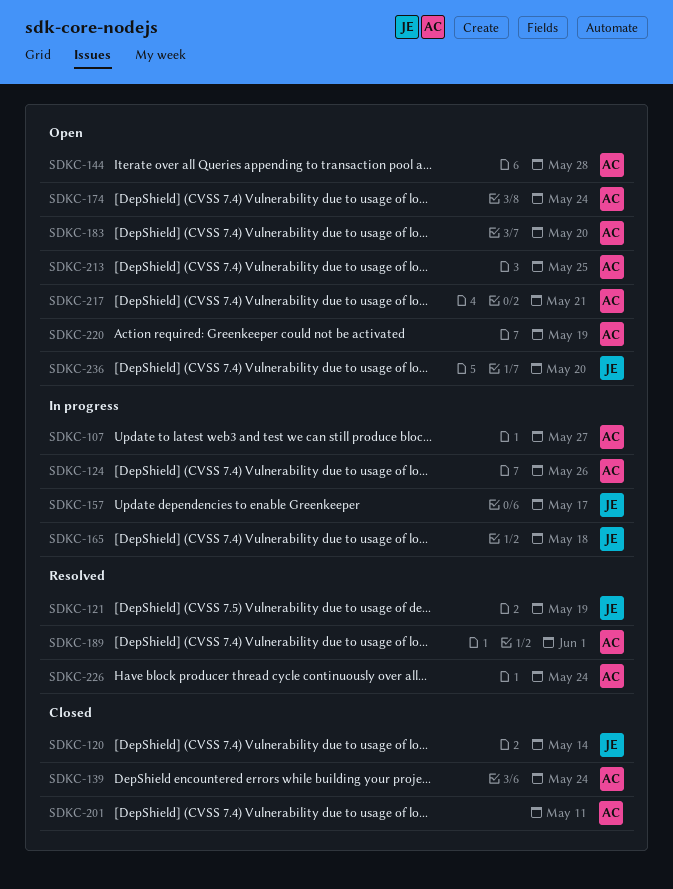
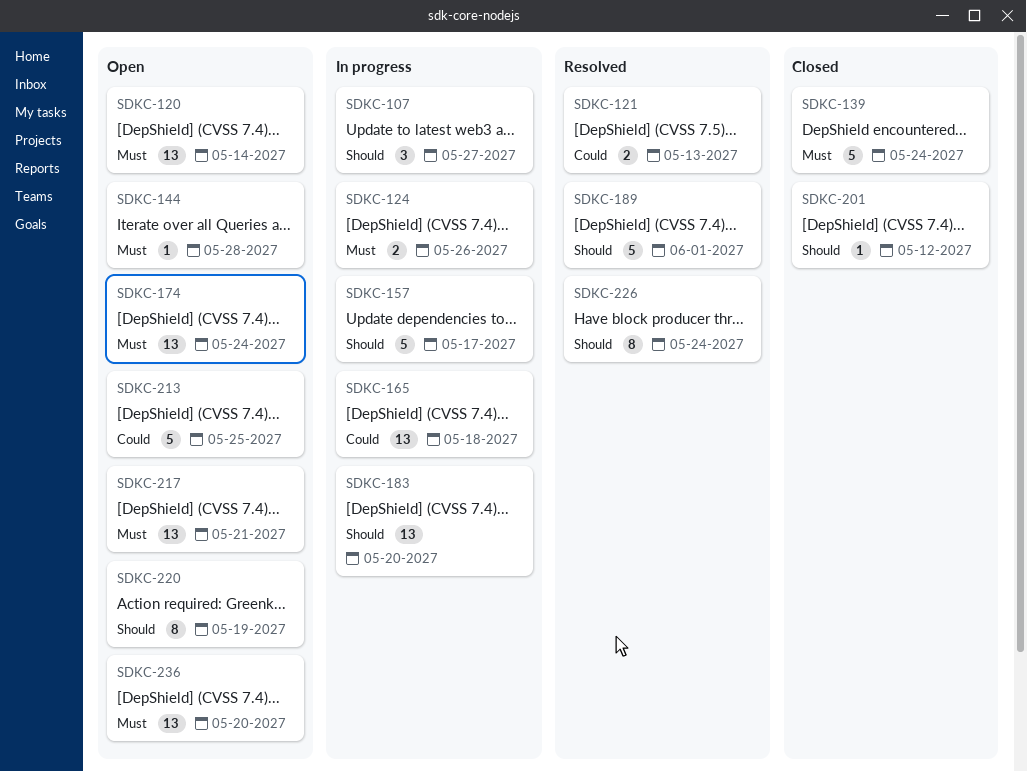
SDKC-120, status: Closed -> Open
SDKC-121, due: May 19 -> May 13
SDKC-183, status: Open -> In progress
SDKC-201, due: May 11 -> May 12

